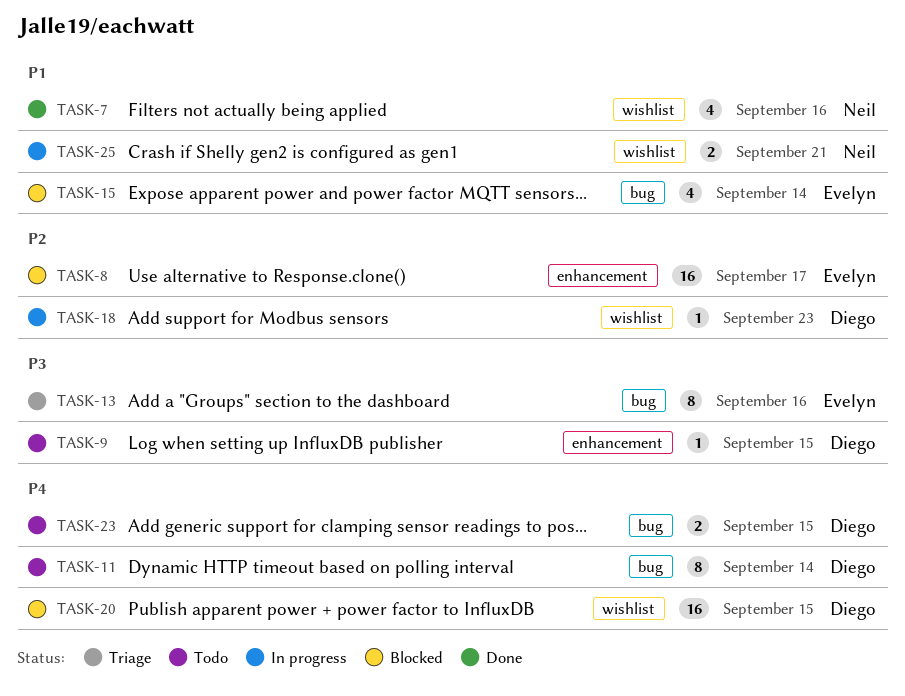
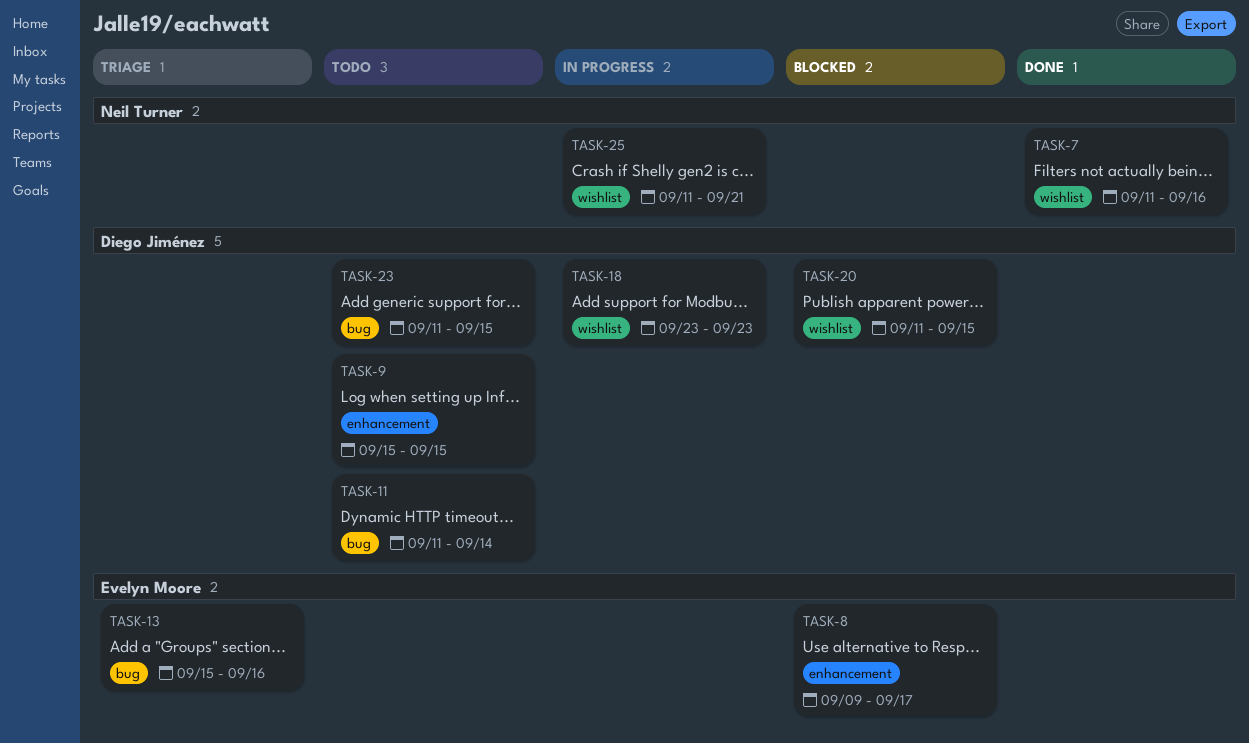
TASK-15: present -> none

